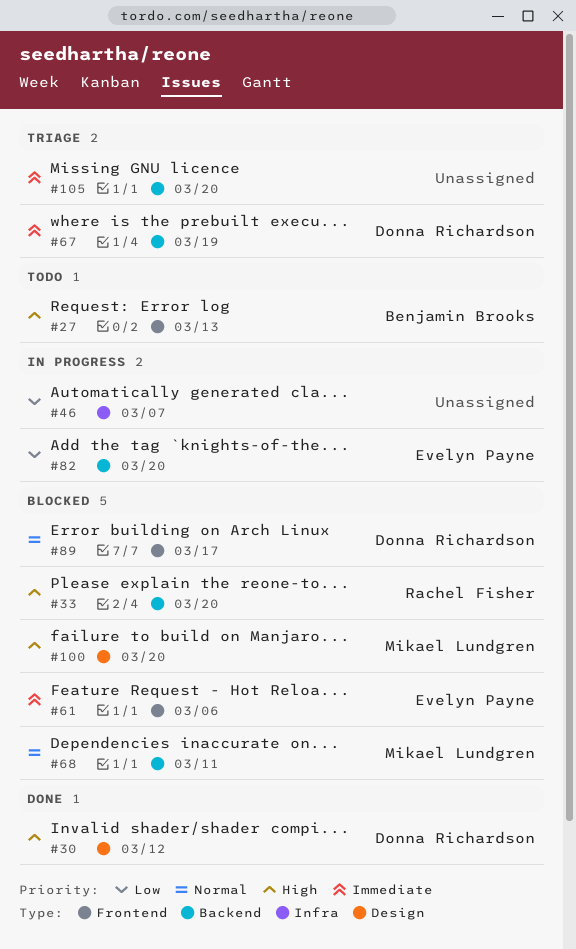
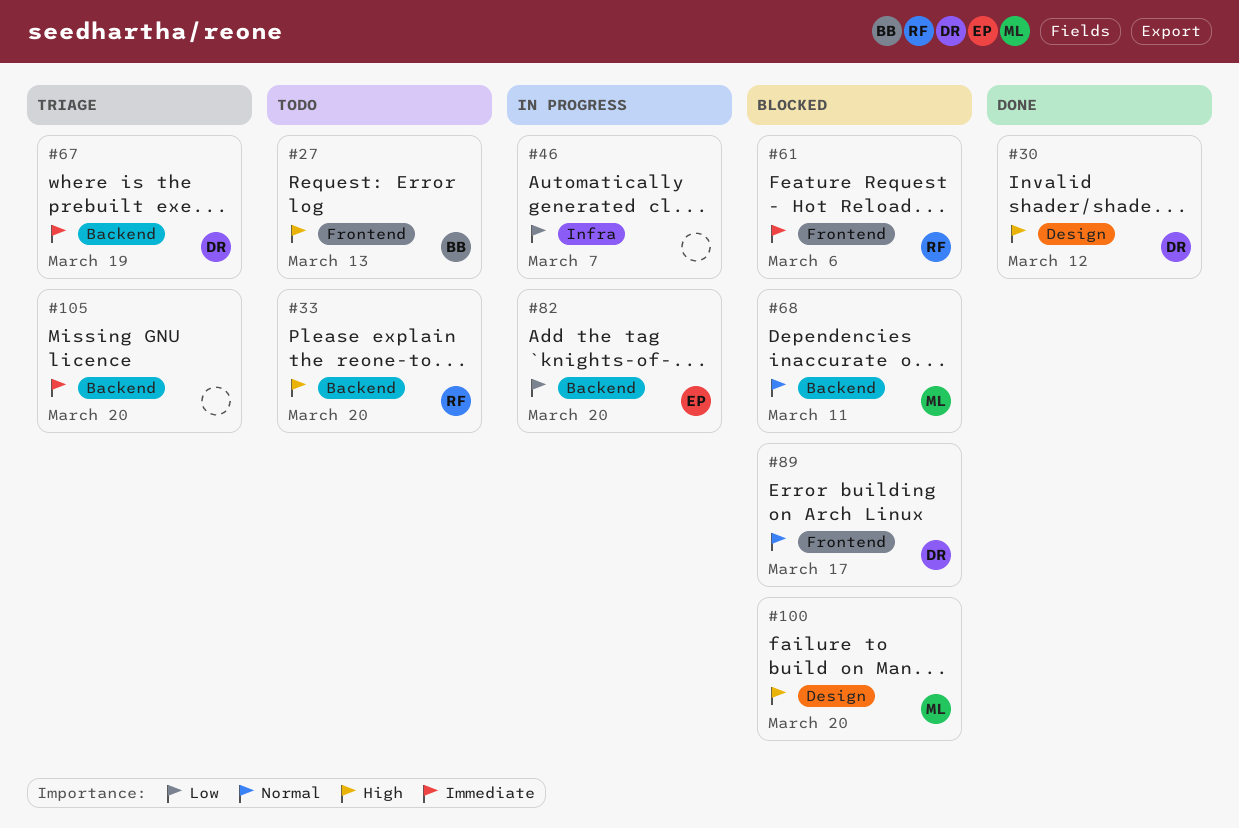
#33, status: Blocked -> Todo
#61, owner: Evelyn Payne -> Rachel Fisher

